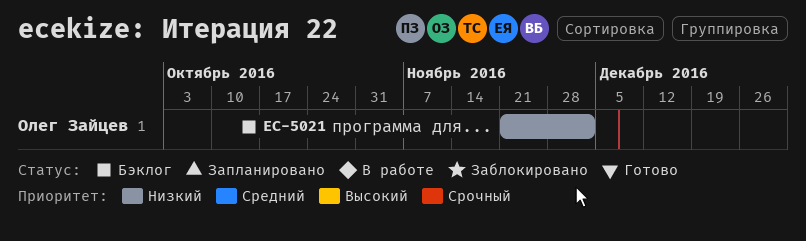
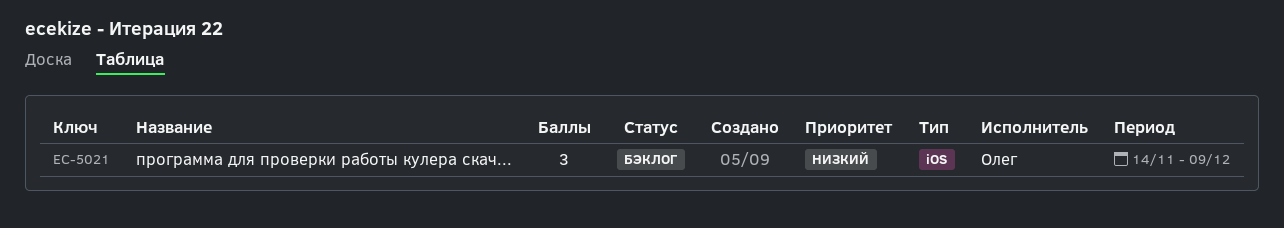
EC-5021, start: Nov 21 -> Nov 14
EC-5021, due: Dec 2 -> Dec 9

